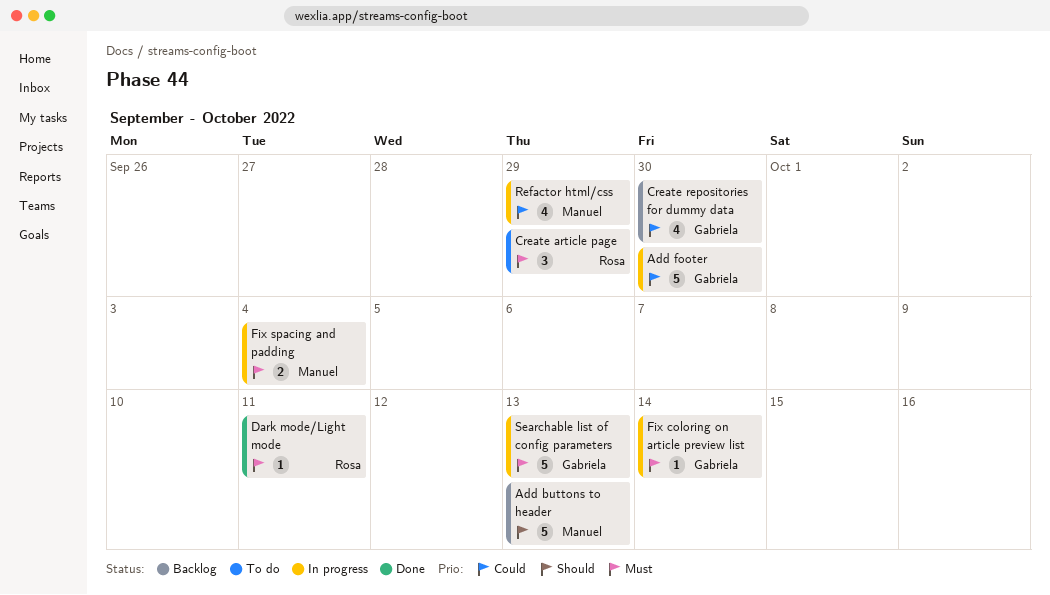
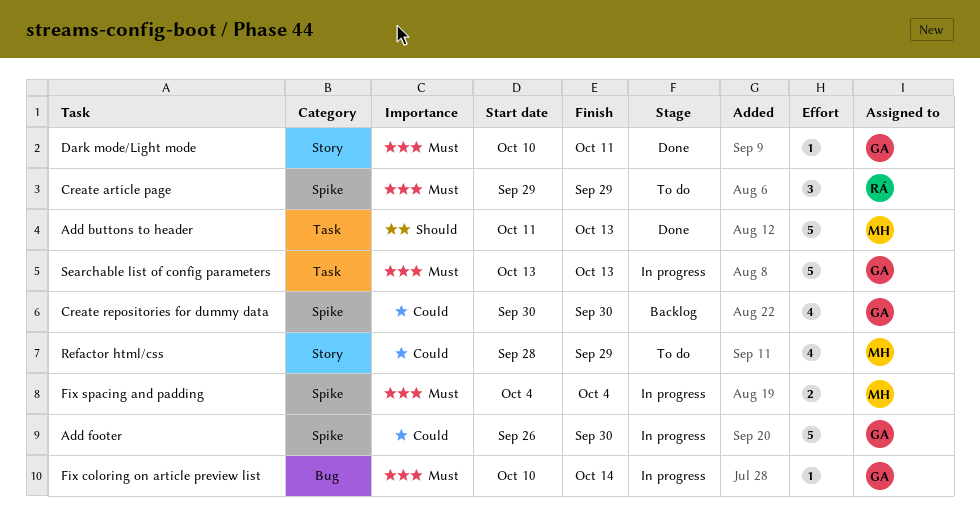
Add buttons to header, status: Backlog -> Done
Dark mode/Light mode, owner: Rosa -> Gabriela
Refactor html/css, status: In progress -> To do

